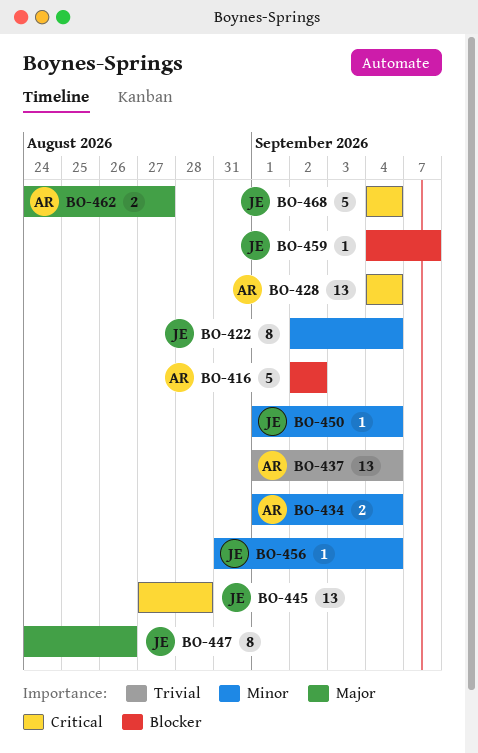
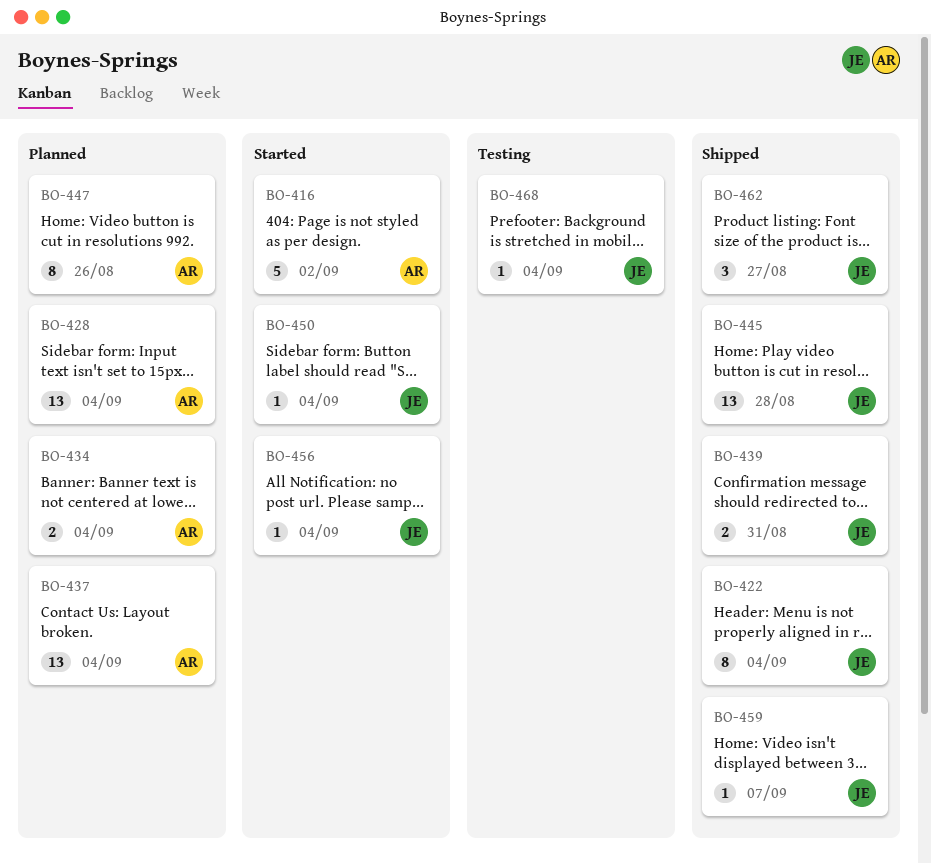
BO-439: none -> present
BO-447, owner: JE -> AR
BO-462, owner: AR -> JE
BO-462, estimate: 2 -> 3
BO-468, estimate: 5 -> 1

